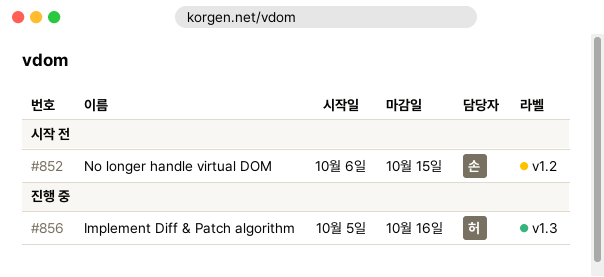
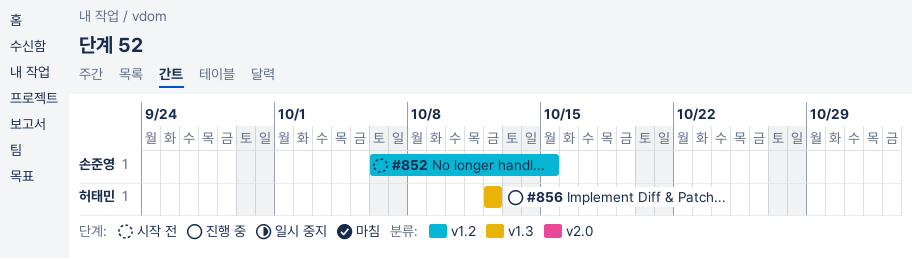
#856, start: Oct 5 -> Oct 12
#856, due: Oct 16 -> Oct 12

